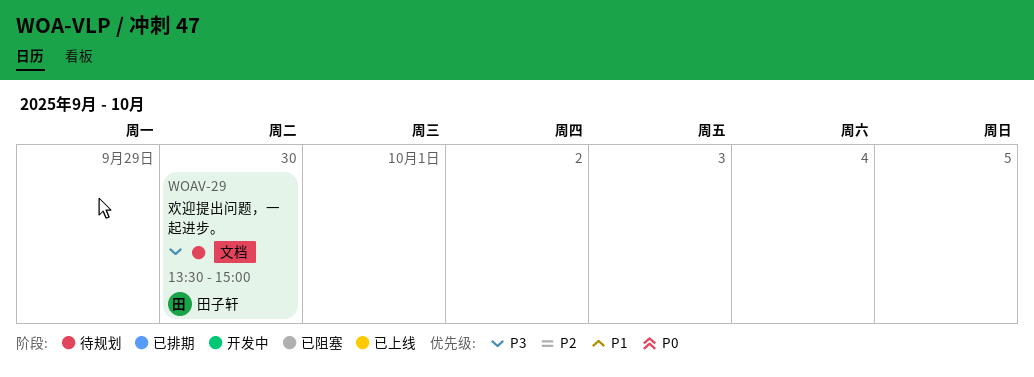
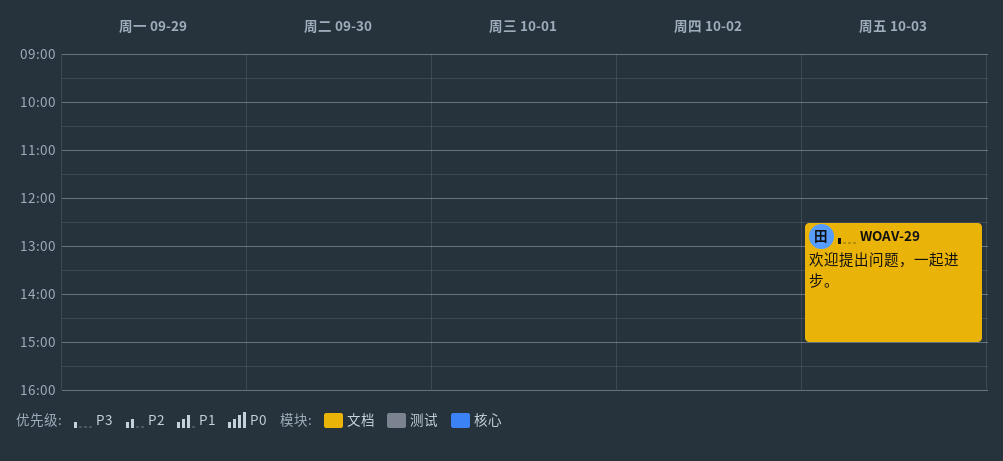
WOAV-29, day: Sep 30 -> Oct 3
WOAV-29, begins: 13:30 -> 12:30

